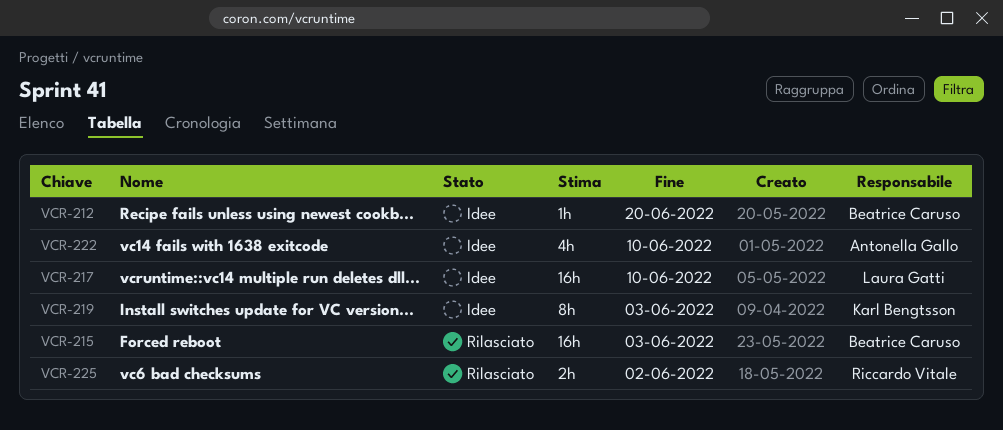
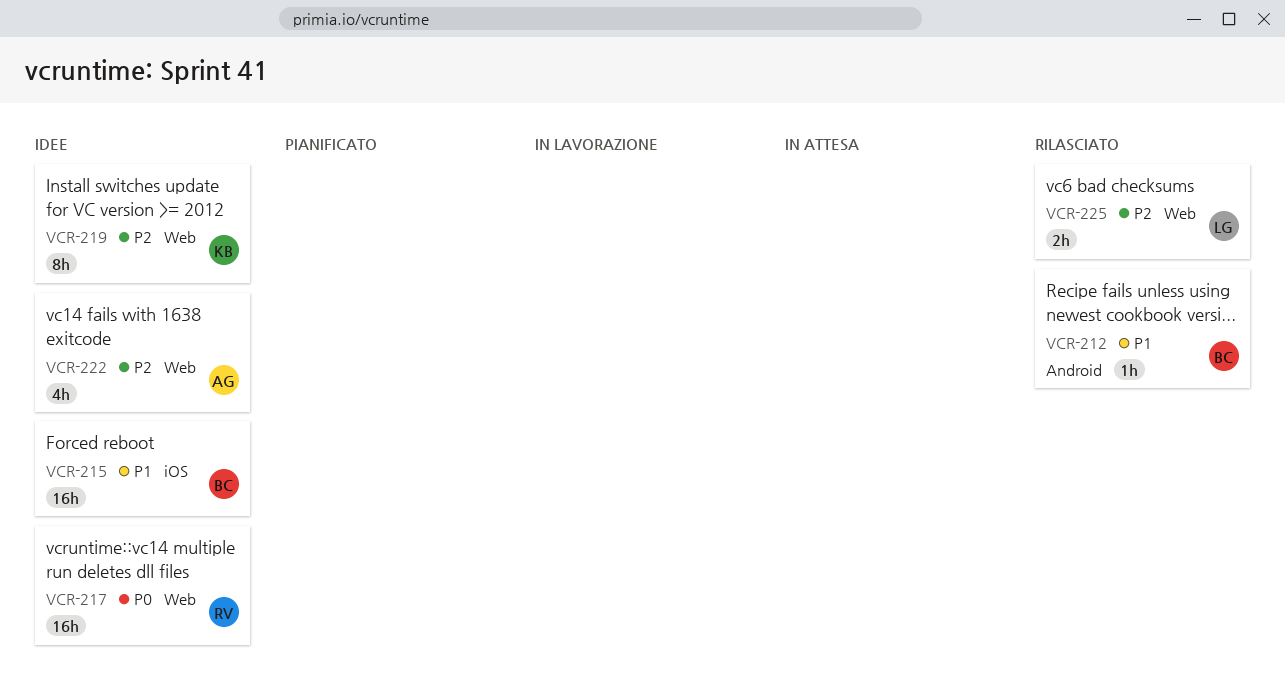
VCR-212, status: Idee -> Rilasciato
VCR-215, status: Rilasciato -> Idee
VCR-217, owner: Laura Gatti -> Riccardo Vitale
VCR-225, owner: Riccardo Vitale -> Laura Gatti

